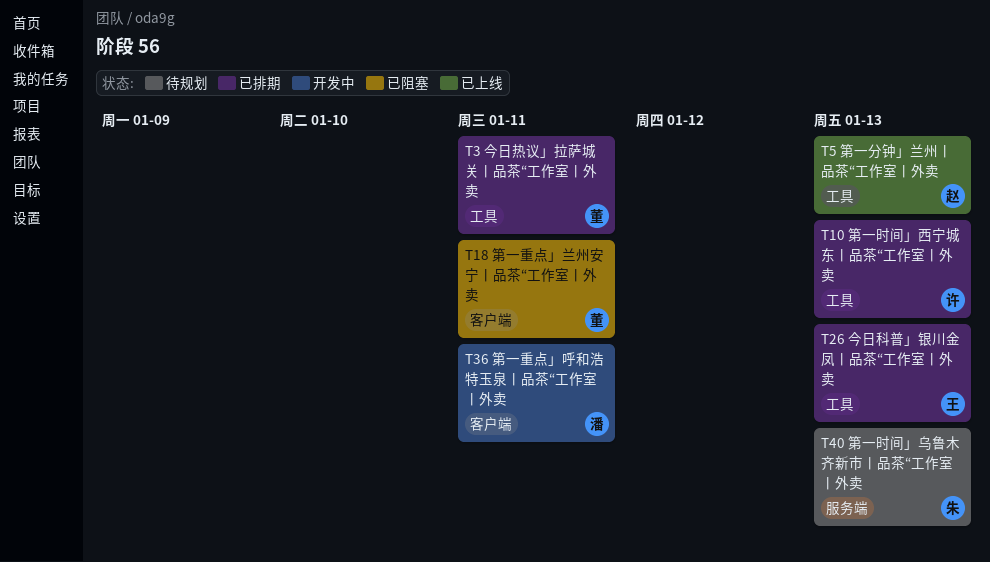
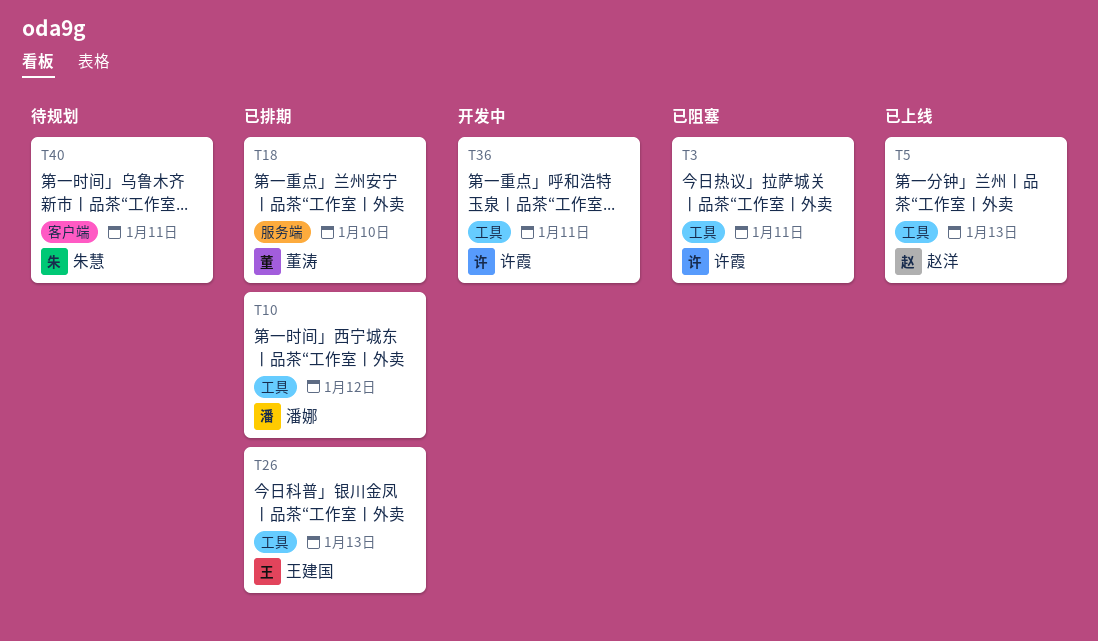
T3, status: 已排期 -> 已阻塞
T3, owner: 董涛 -> 许霞
T10, owner: 许霞 -> 潘娜
T10, due: Jan 13 -> Jan 12
T18, status: 已阻塞 -> 已排期
T18, label: 客户端 -> 服务端
T18, due: Jan 11 -> Jan 10
T36, owner: 潘娜 -> 许霞
T36, label: 客户端 -> 工具
T40, label: 服务端 -> 客户端
T40, due: Jan 13 -> Jan 11

